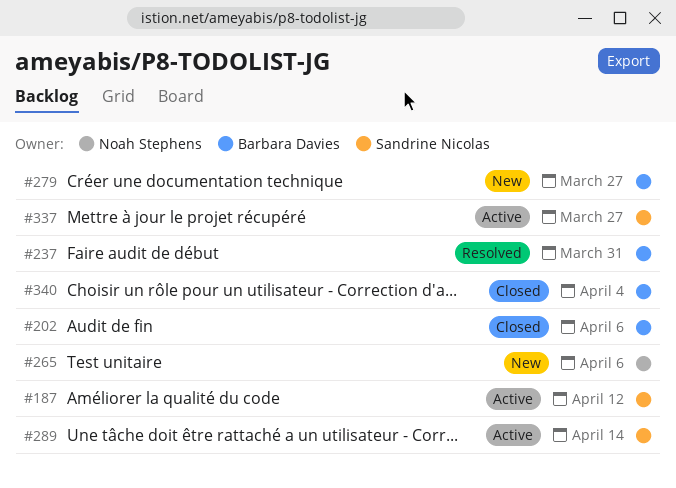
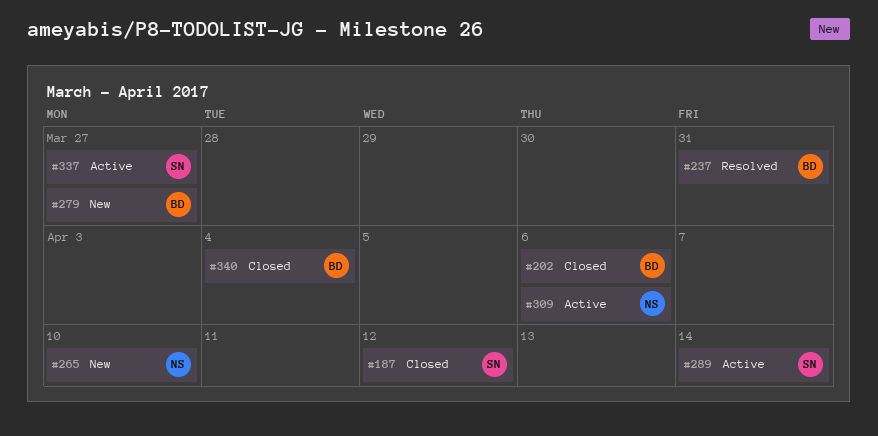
#187, status: Active -> Closed
#265, due: Apr 6 -> Apr 10
#309: none -> present

